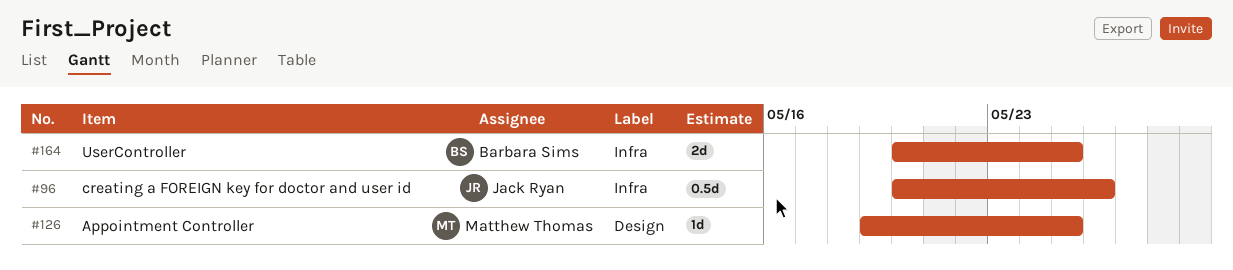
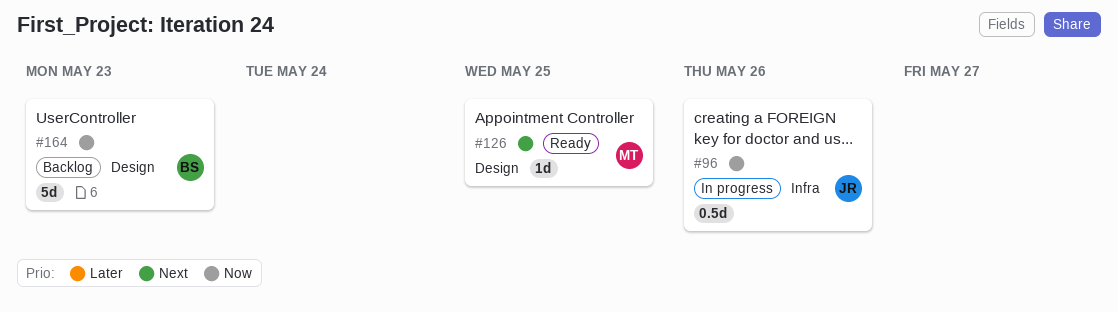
#164, label: Infra -> Design
#164, estimate: 2d -> 5d
#164, due: May 25 -> May 23

